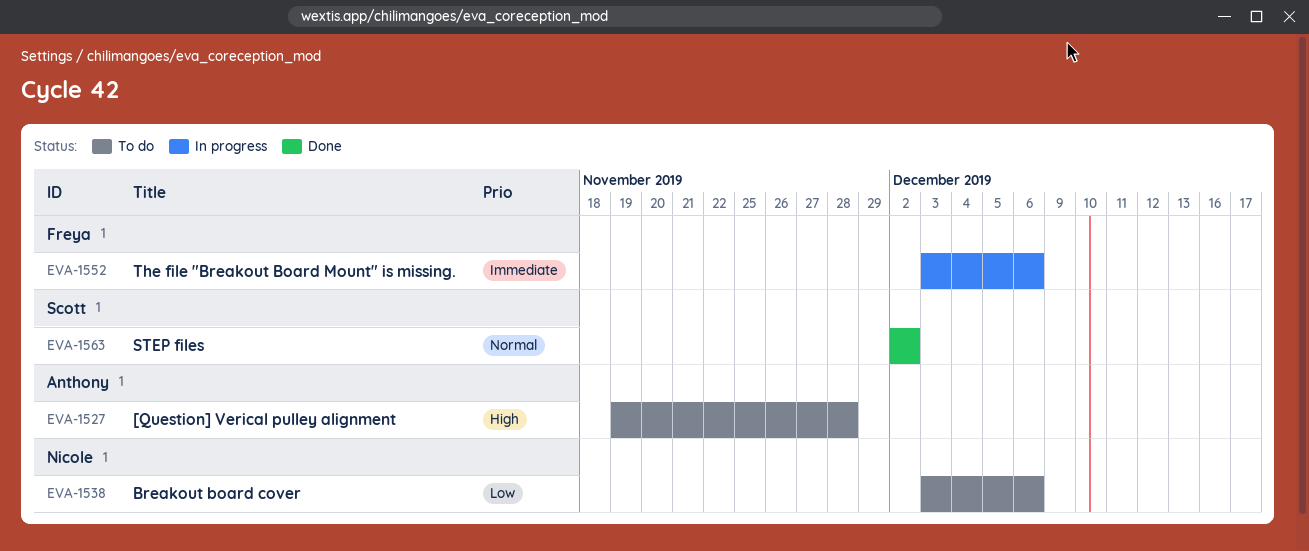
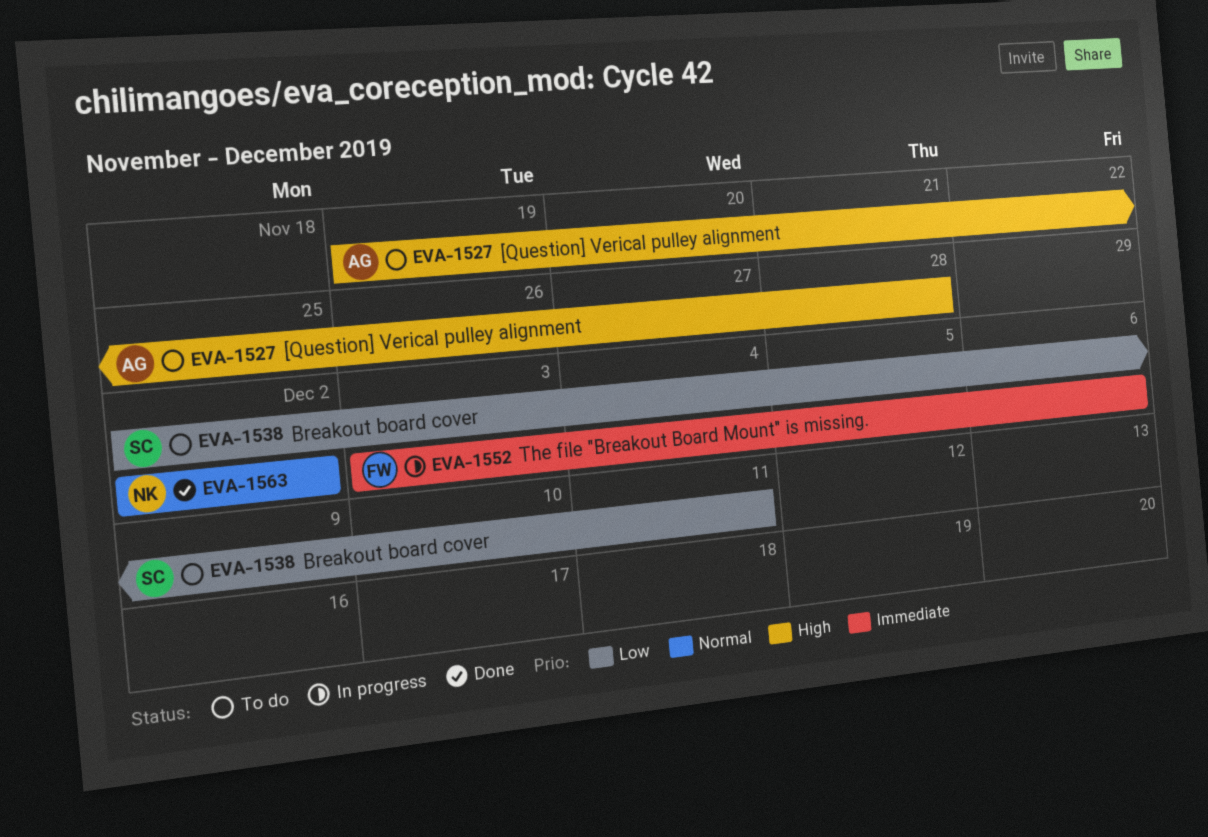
EVA-1538, owner: Nicole -> Scott
EVA-1538, start: Dec 3 -> Dec 2
EVA-1538, due: Dec 6 -> Dec 11
EVA-1563, owner: Scott -> Nicole

